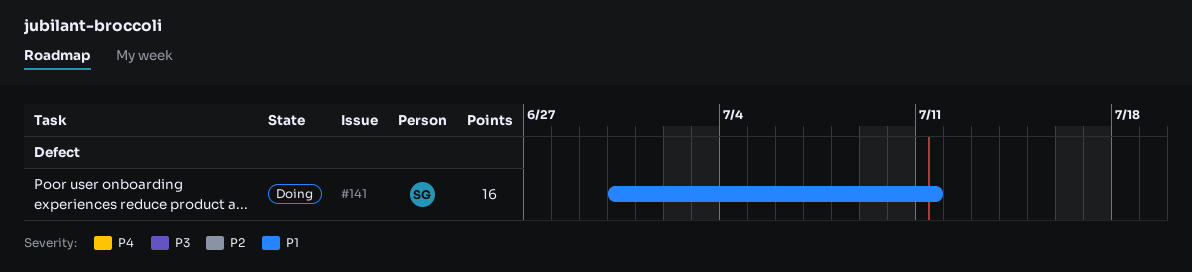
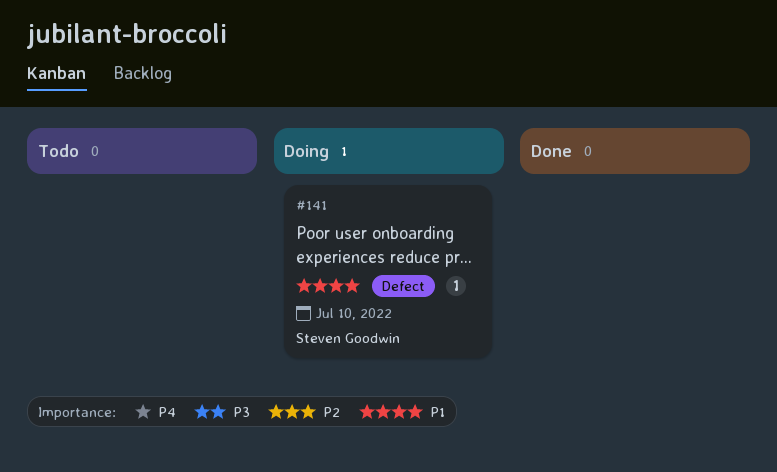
#141, estimate: 16 -> 1
#141, due: Jul 11 -> Jul 10

